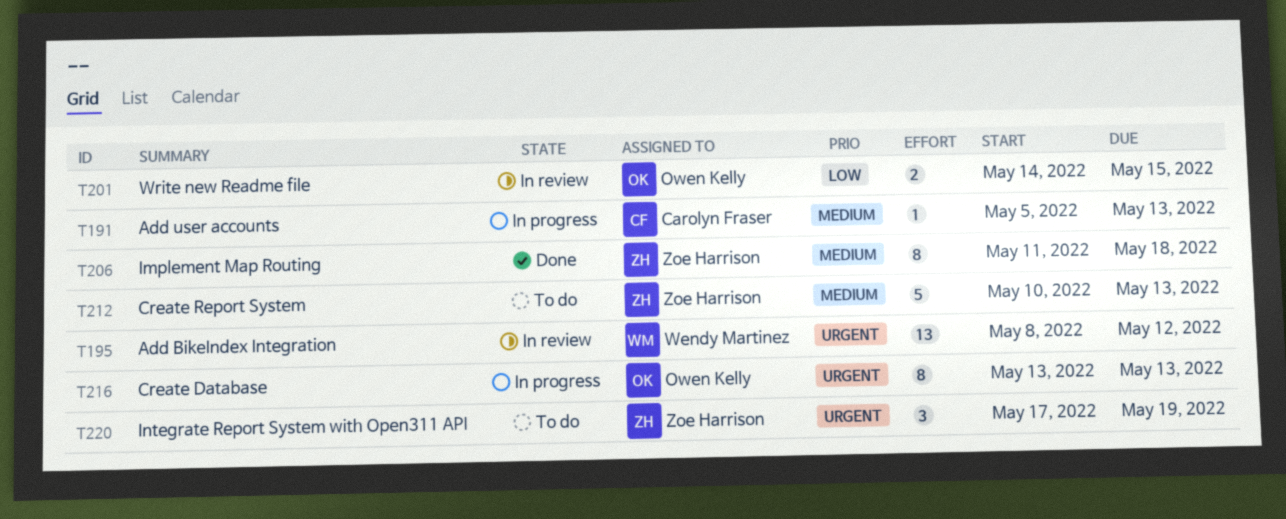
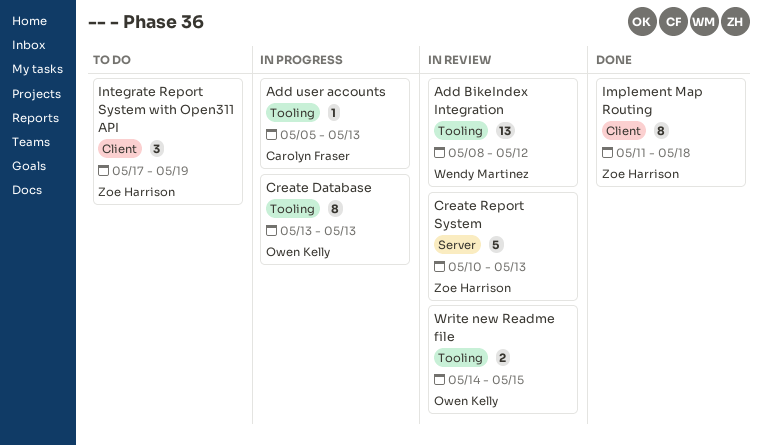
Create Report System, status: To do -> In review

